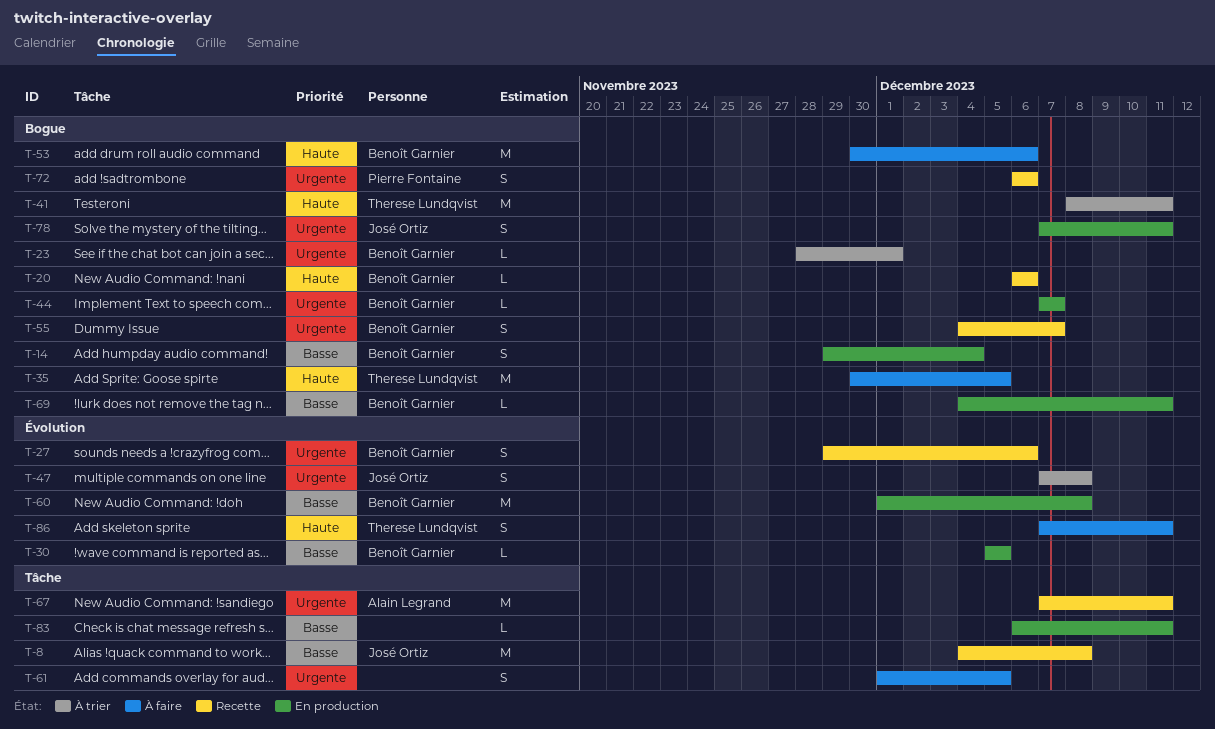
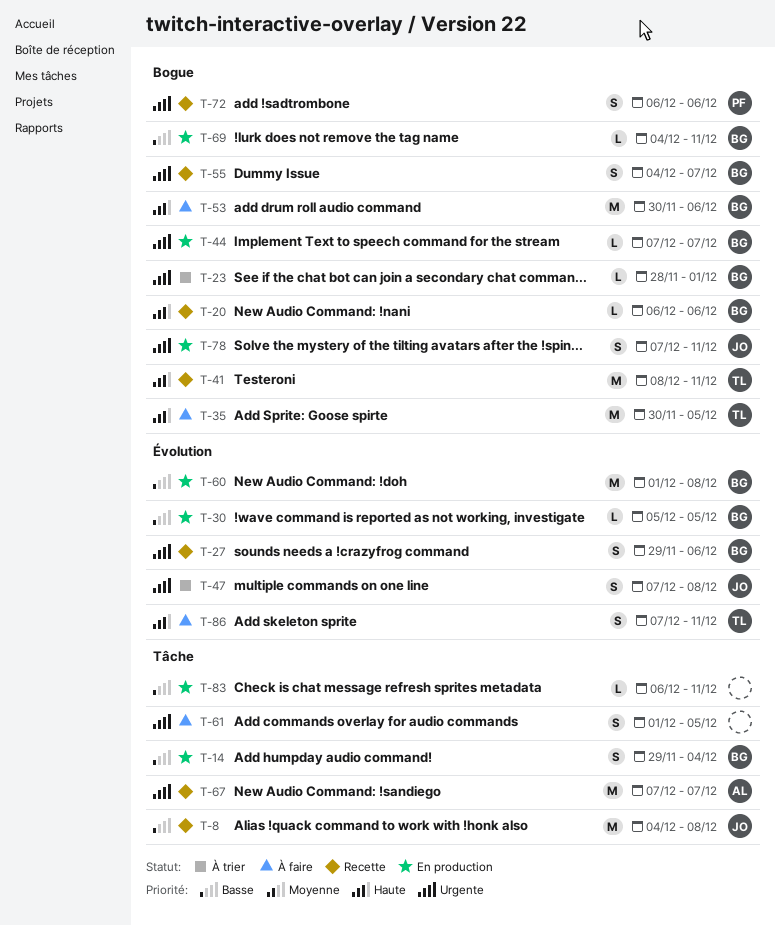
T-14, label: Bogue -> Tâche
T-41, status: À trier -> Recette
T-67, due: Dec 11 -> Dec 7

